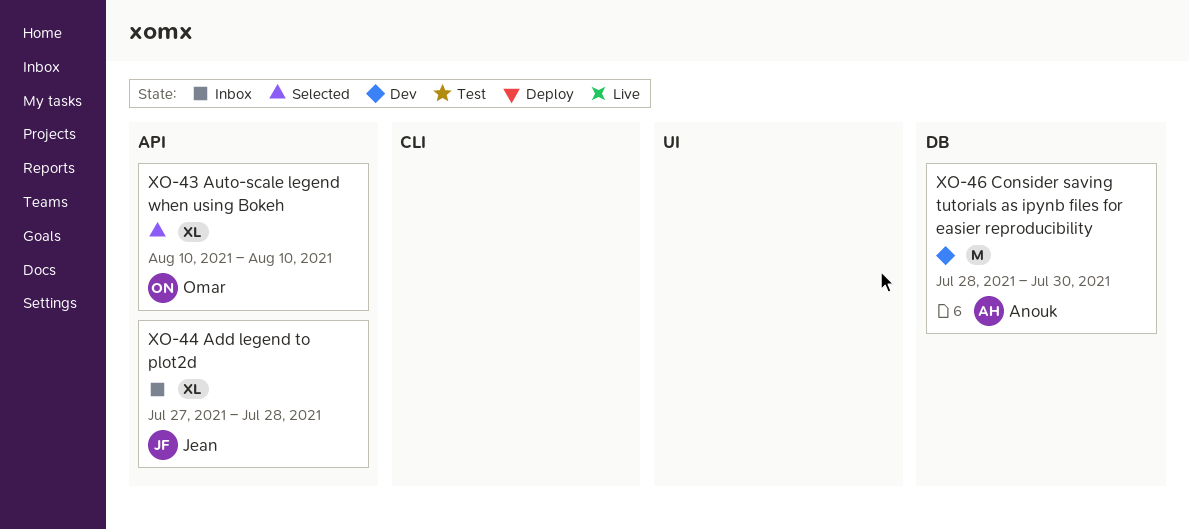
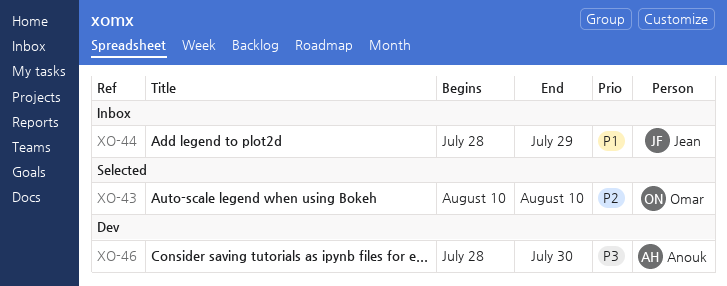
XO-44, start: Jul 27 -> Jul 28
XO-44, due: Jul 28 -> Jul 29

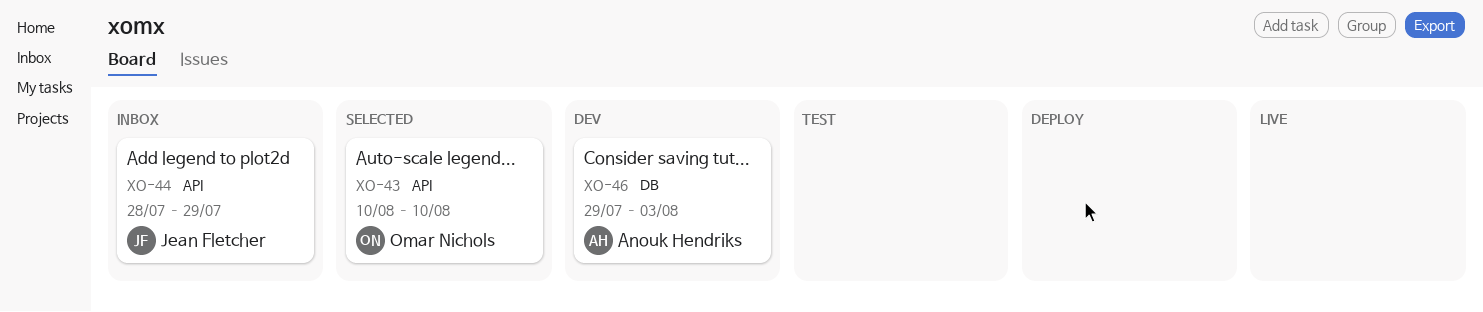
XO-46, start: Jul 28 -> Jul 29
XO-46, due: Jul 30 -> Aug 3

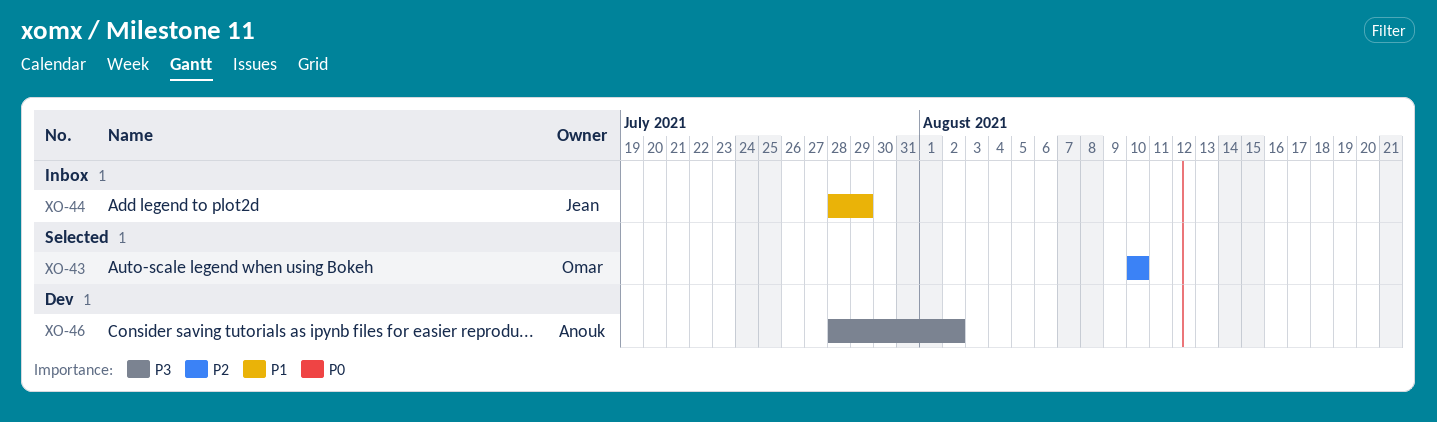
XO-46, start: Jul 29 -> Jul 28
XO-46, due: Aug 3 -> Aug 2

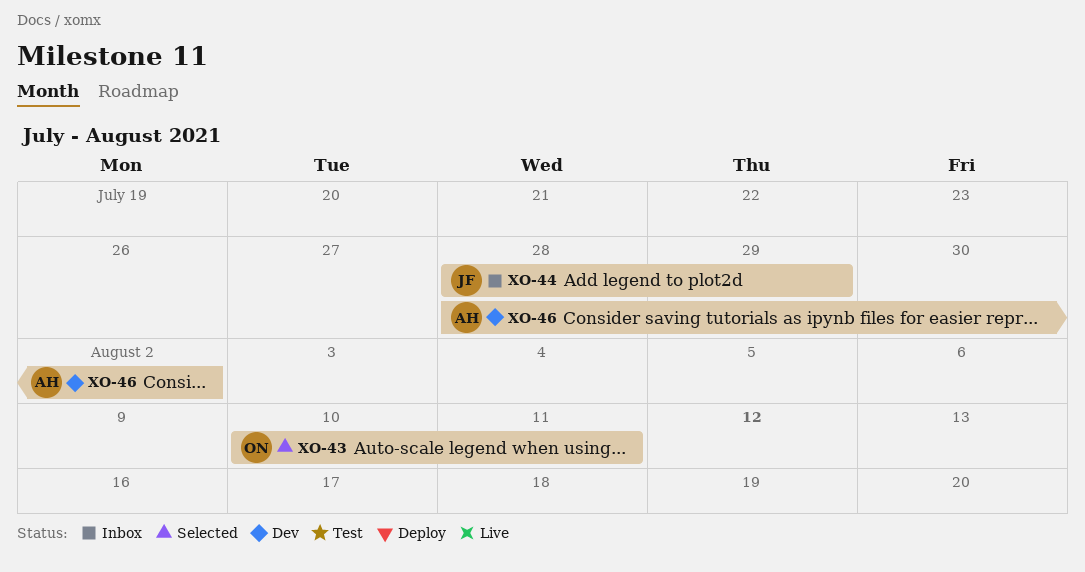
XO-43, due: Aug 10 -> Aug 11

